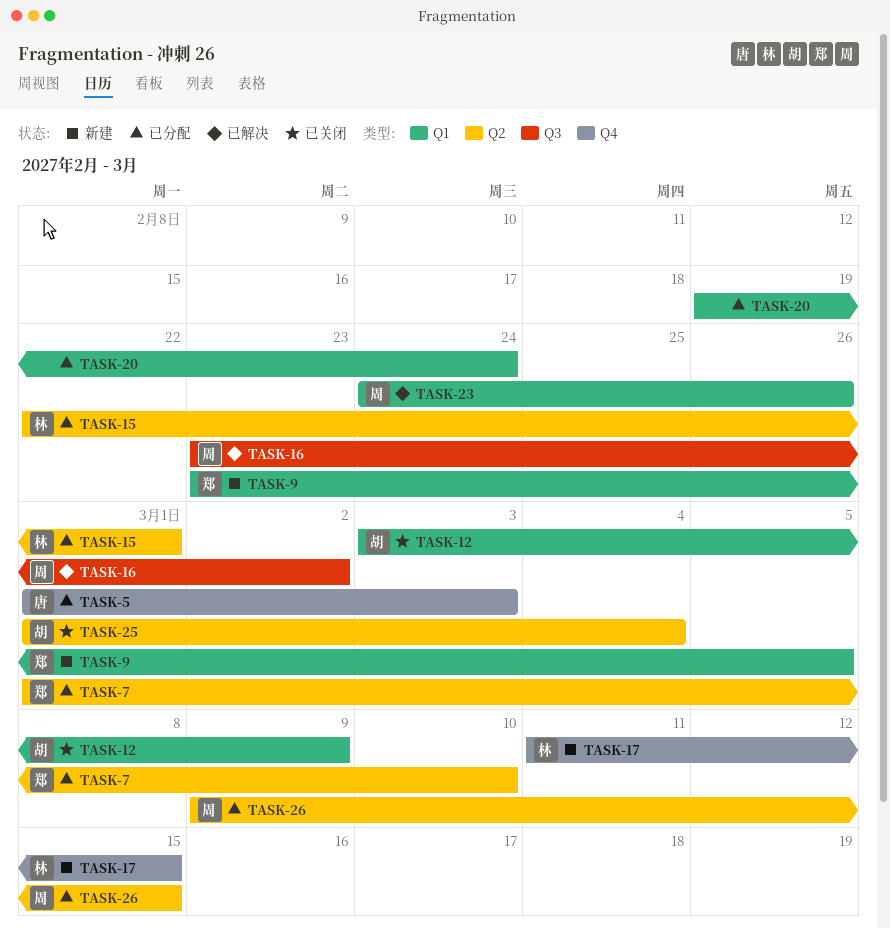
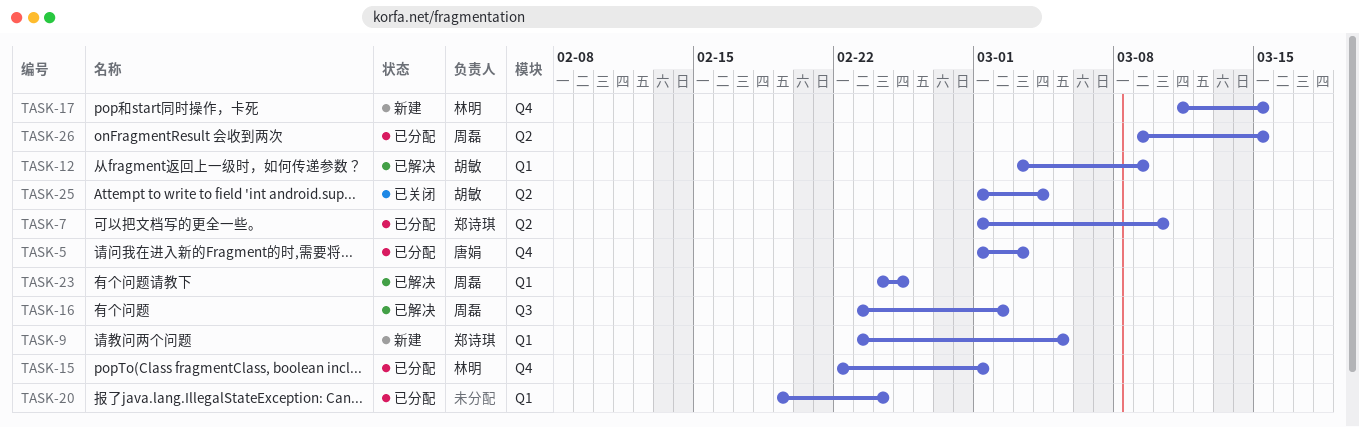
TASK-12, status: 已关闭 -> 已解决
TASK-15, label: Q2 -> Q4
TASK-23, due: Feb 26 -> Feb 25

